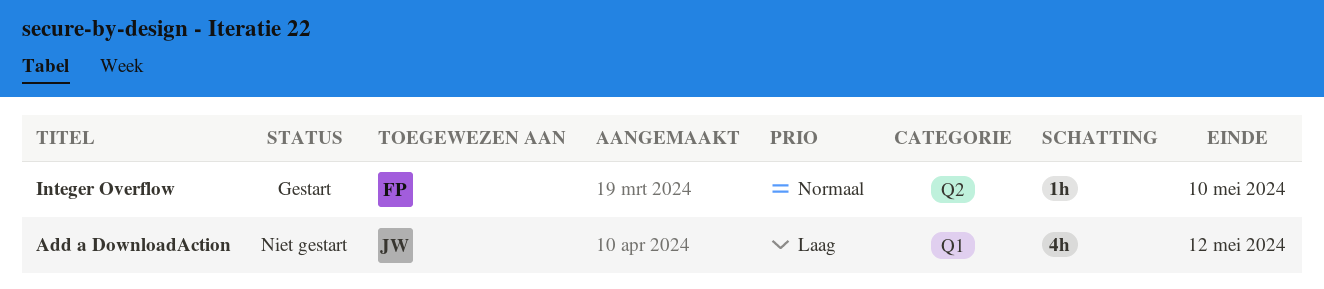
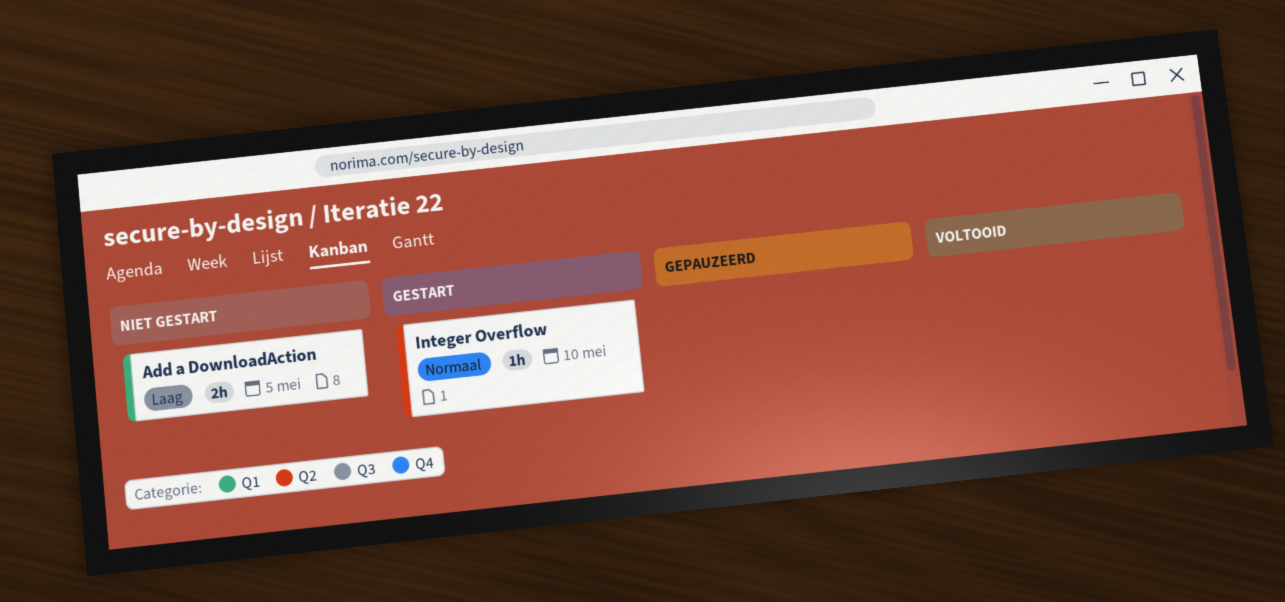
Add a DownloadAction, estimate: 4h -> 2h
Add a DownloadAction, due: May 12 -> May 5

